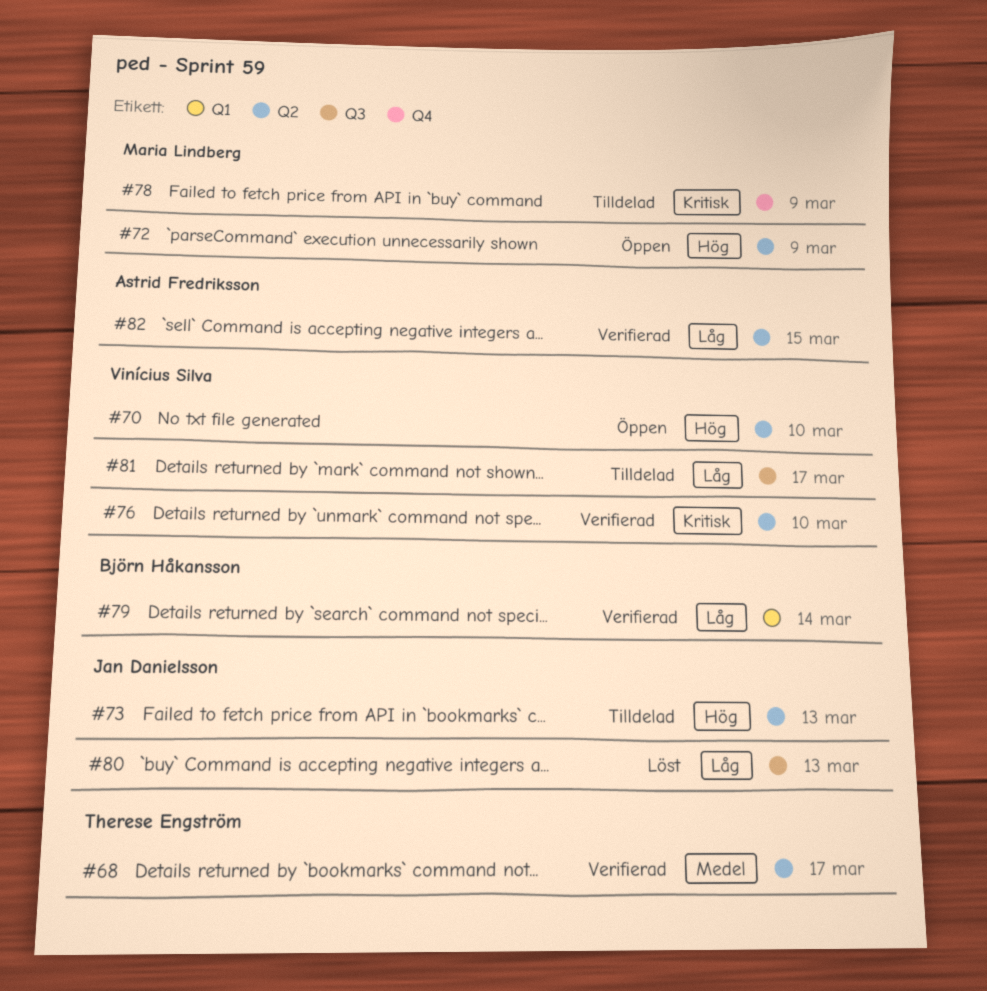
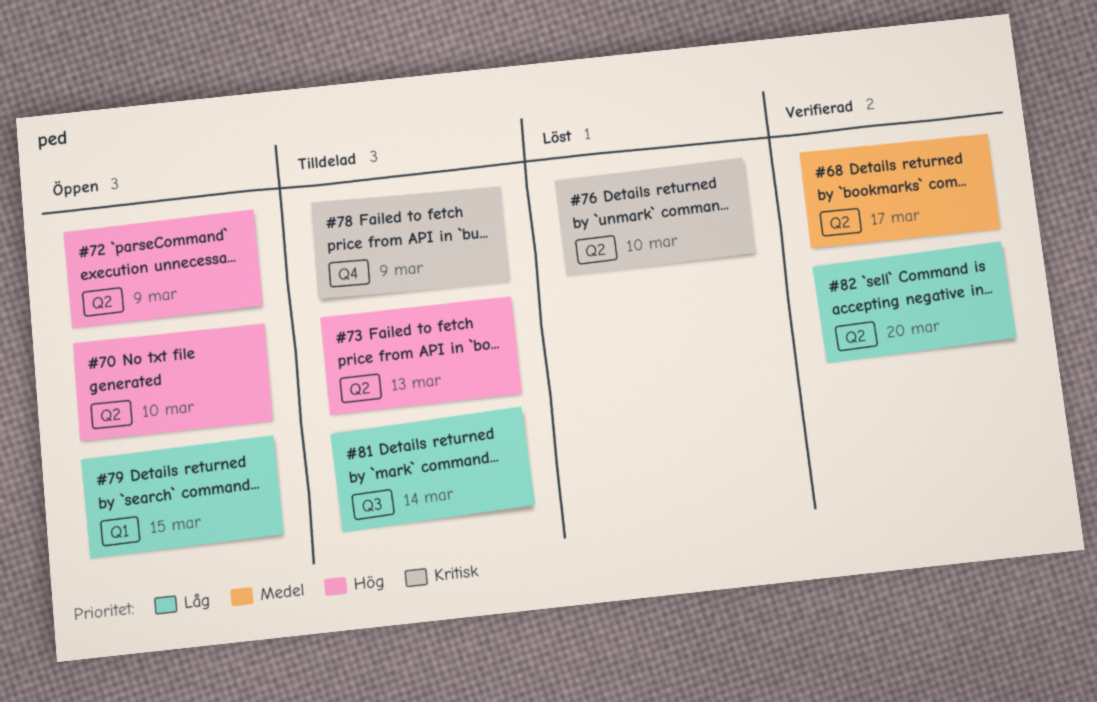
#76, status: Verifierad -> Löst
#79, status: Verifierad -> Öppen
#79, due: Mar 14 -> Mar 15
#80: present -> none
#81, due: Mar 17 -> Mar 14
#82, due: Mar 15 -> Mar 20

